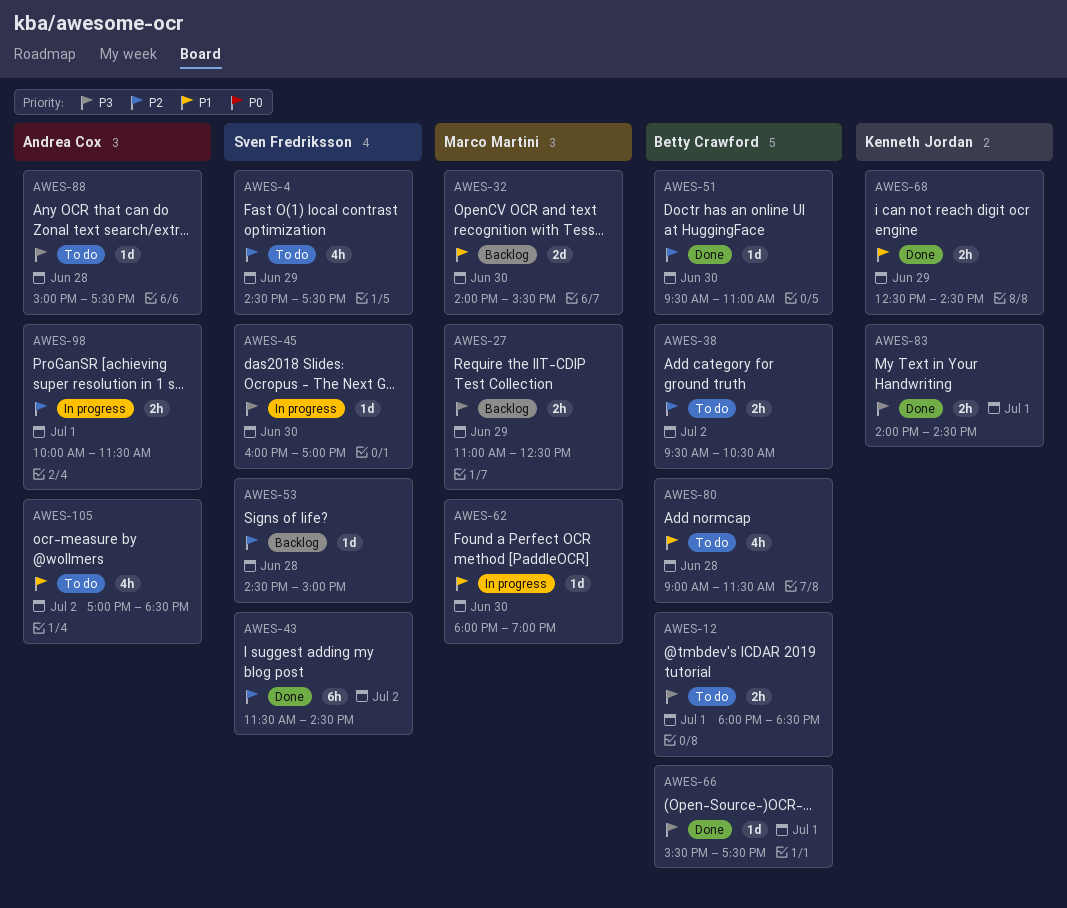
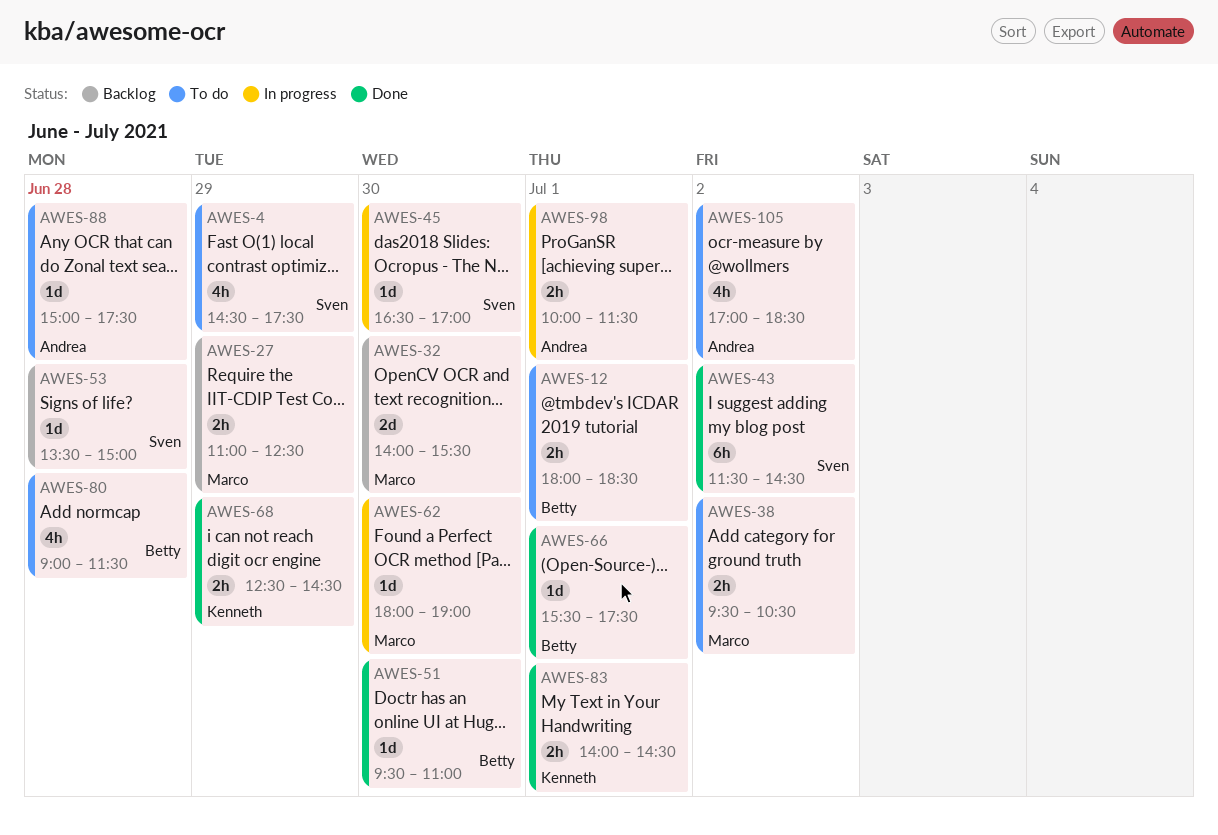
AWES-38, owner: Betty Crawford -> Marco Martini
AWES-45, begins: 16:00 -> 16:30
AWES-53, begins: 14:30 -> 13:30

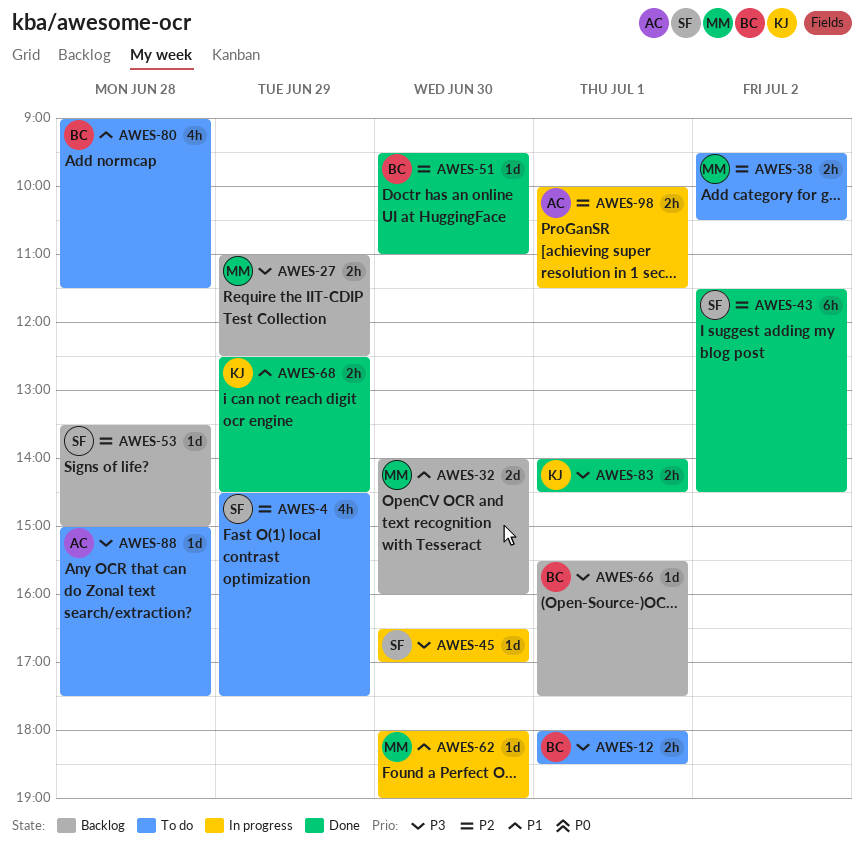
AWES-32, ends: 15:30 -> 16:00
AWES-66, status: Done -> Backlog
AWES-105: present -> none

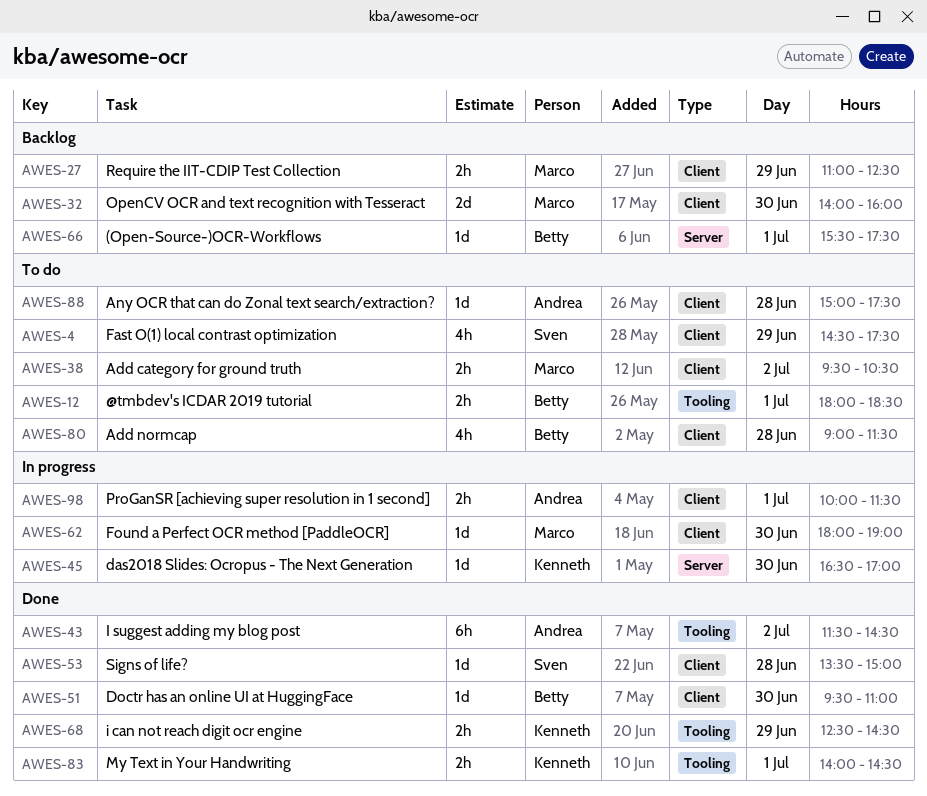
AWES-43, owner: Sven -> Andrea
AWES-45, owner: Sven -> Kenneth
AWES-53, status: Backlog -> Done

